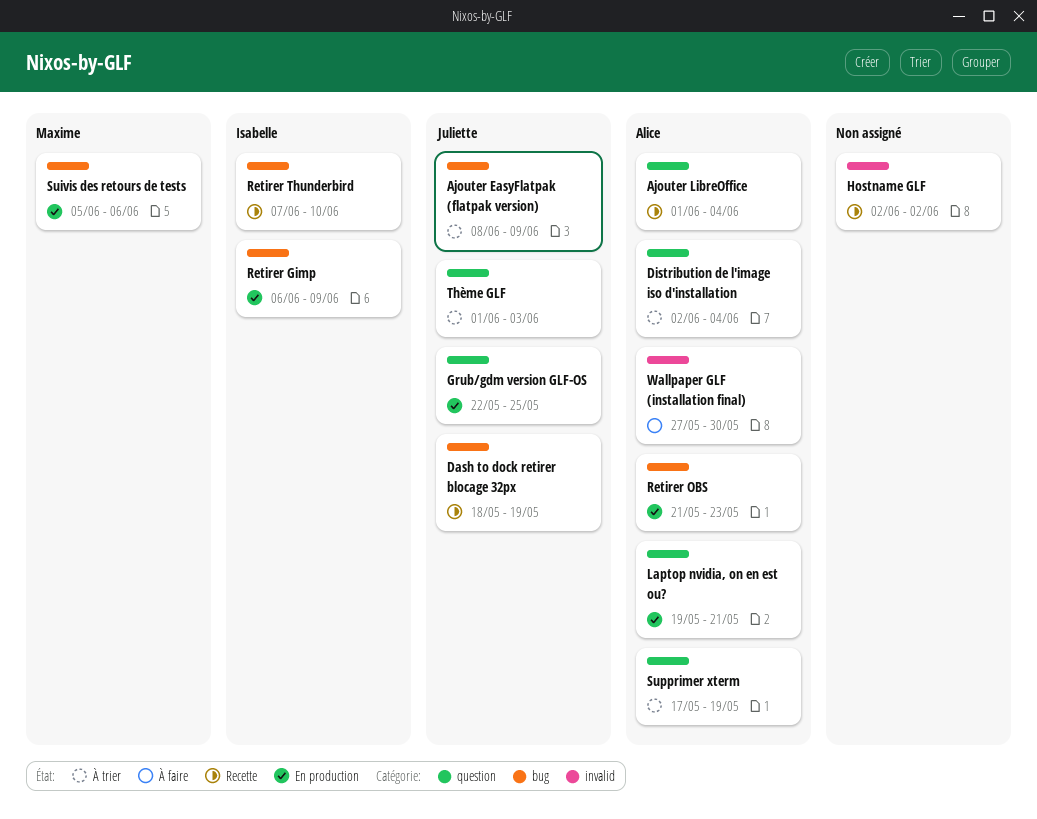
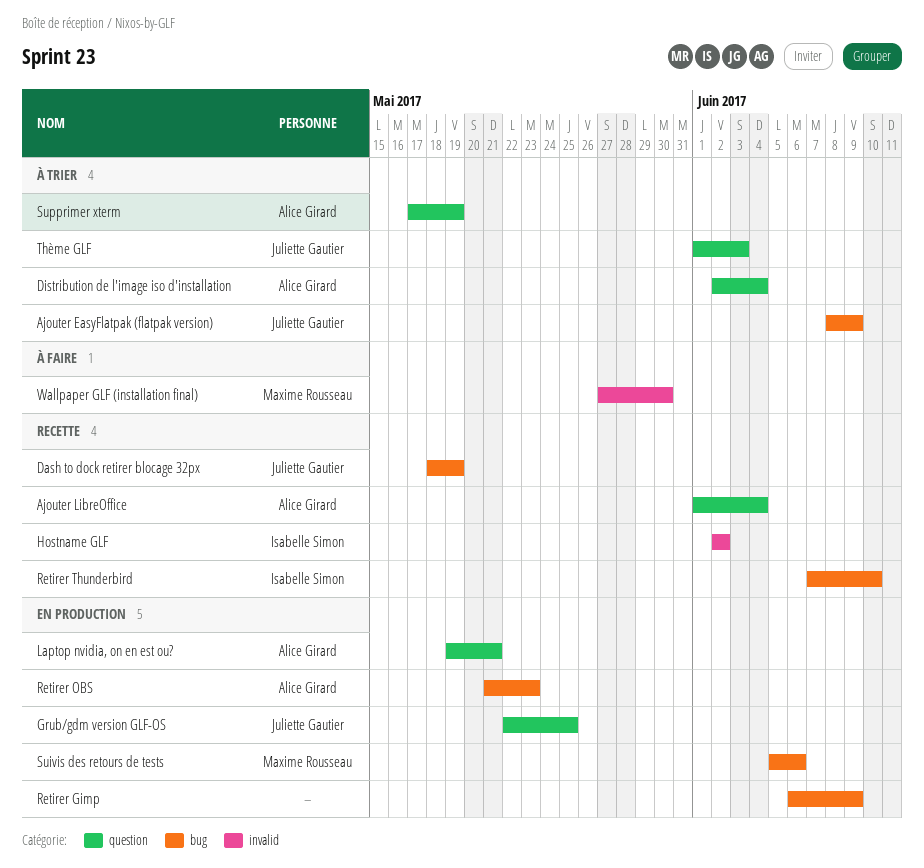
Hostname GLF, owner: none -> Isabelle Simon
Retirer Gimp, owner: Isabelle Simon -> none
Wallpaper GLF (installation final), owner: Alice Girard -> Maxime Rousseau

